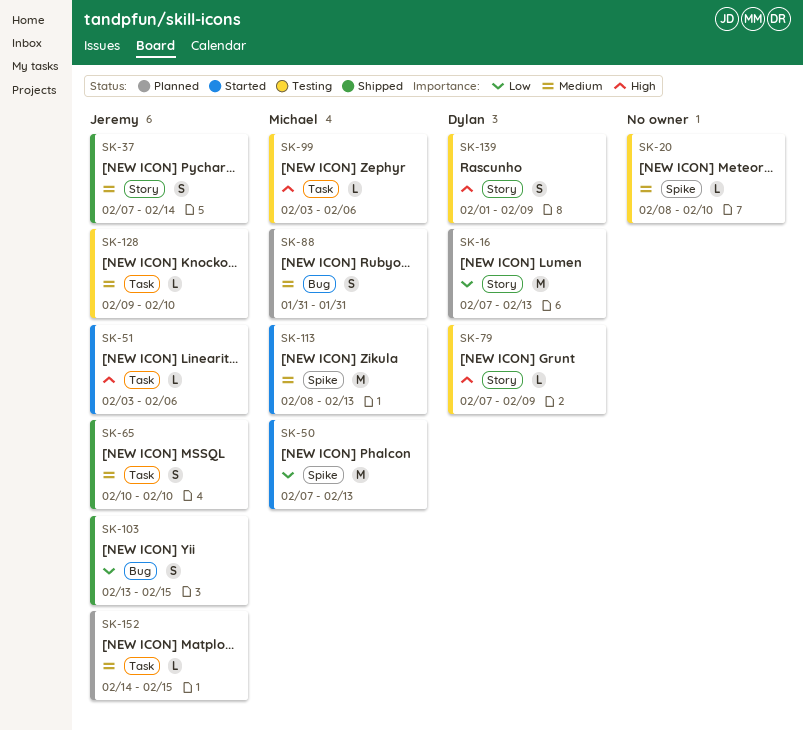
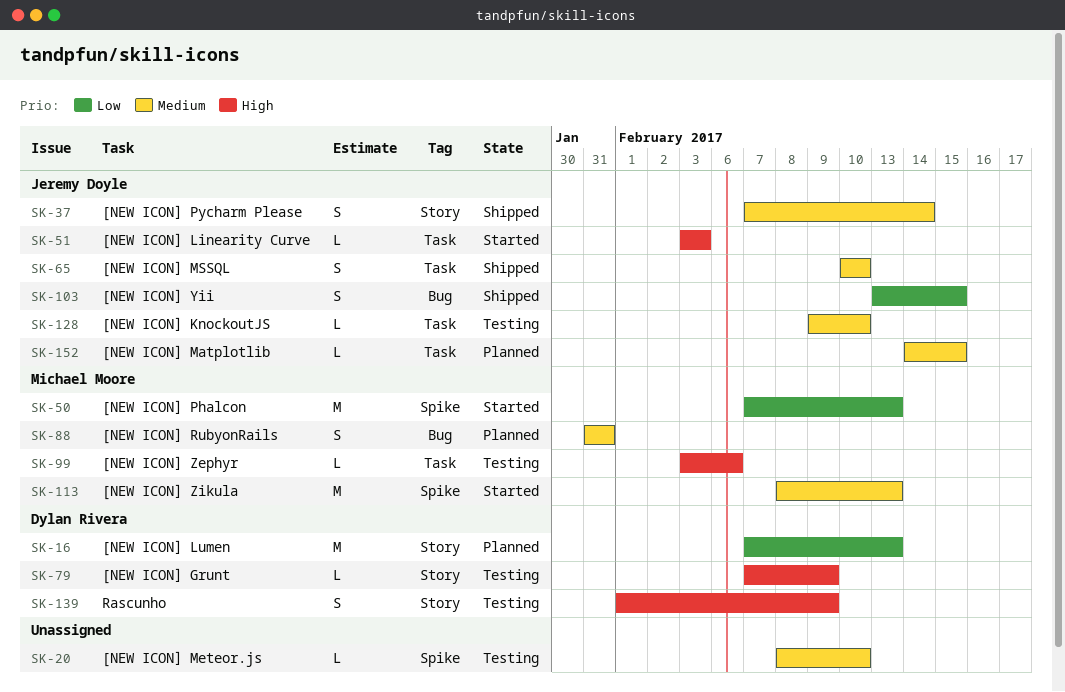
SK-51, due: Feb 6 -> Feb 3

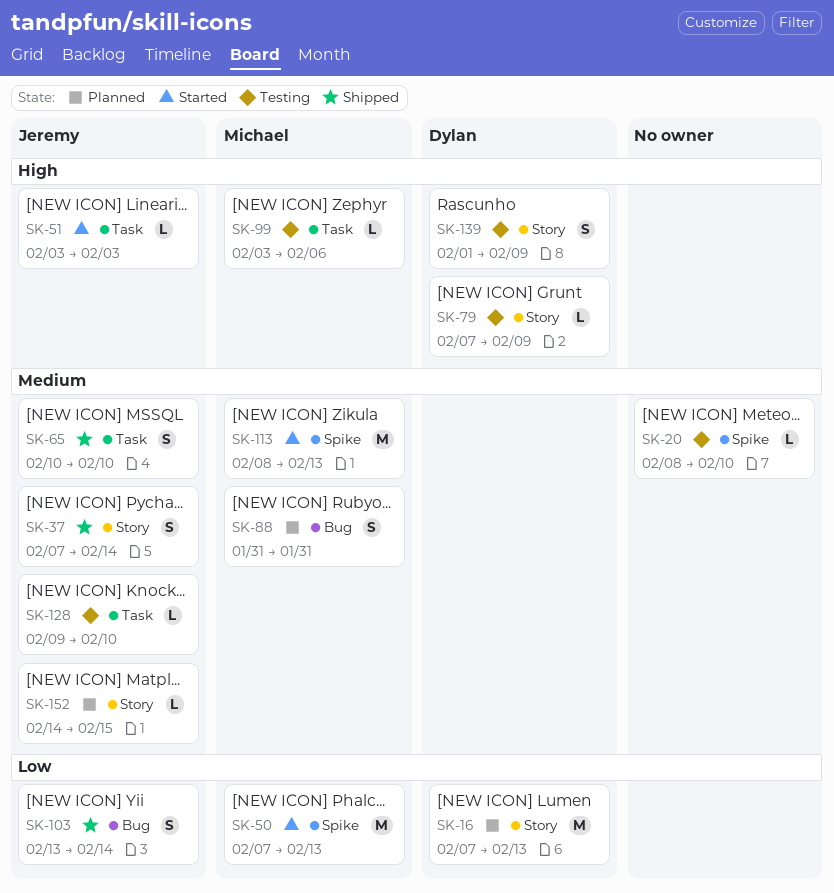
SK-103, due: Feb 15 -> Feb 14
SK-152, label: Task -> Story

